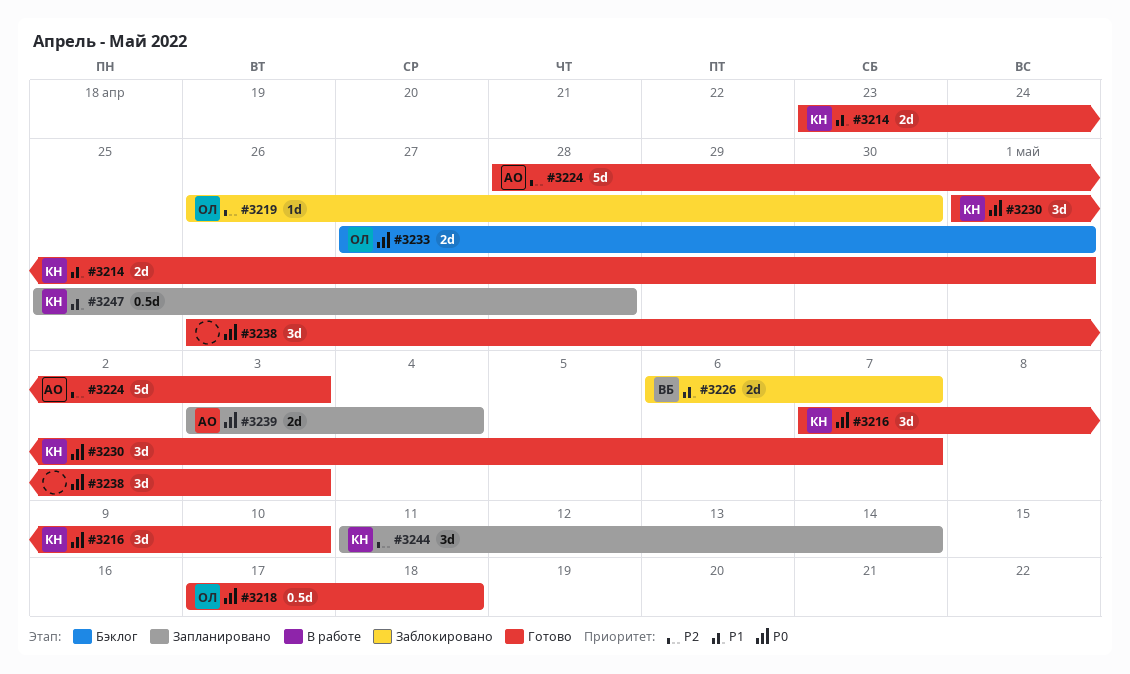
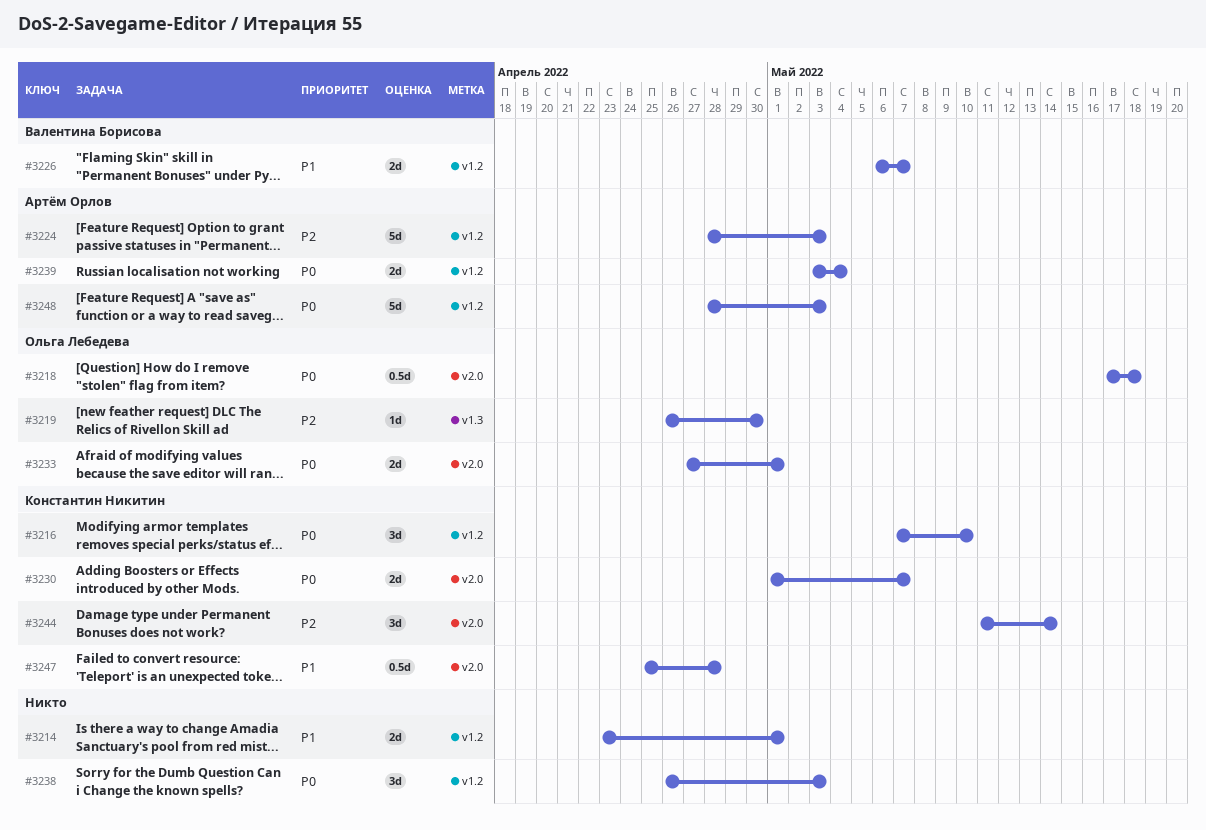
#3214, owner: Константин Никитин -> none
#3230, estimate: 3d -> 2d
#3248: none -> present

